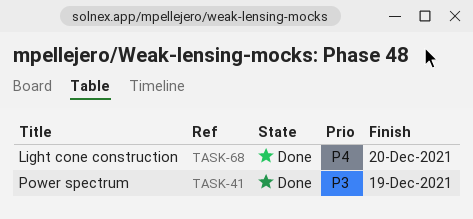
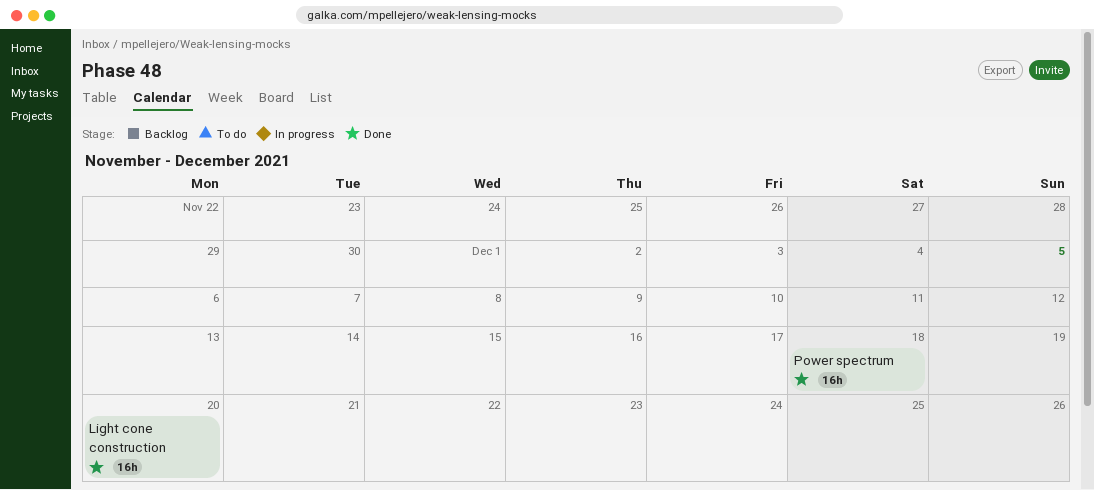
Power spectrum, due: Dec 19 -> Dec 18

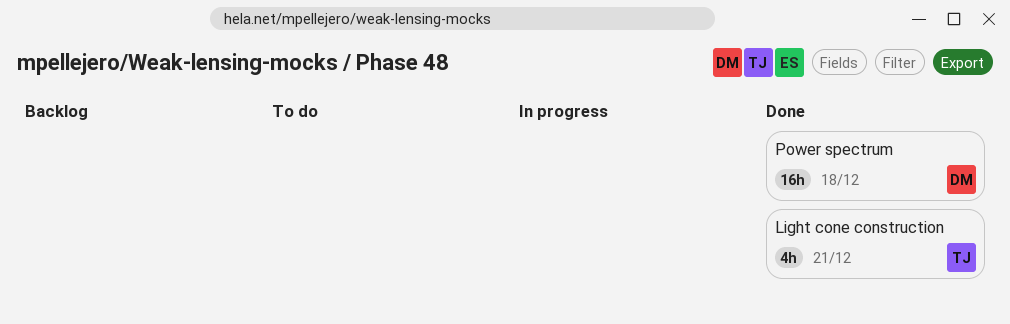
Light cone construction, estimate: 16h -> 4h
Light cone construction, due: Dec 20 -> Dec 21

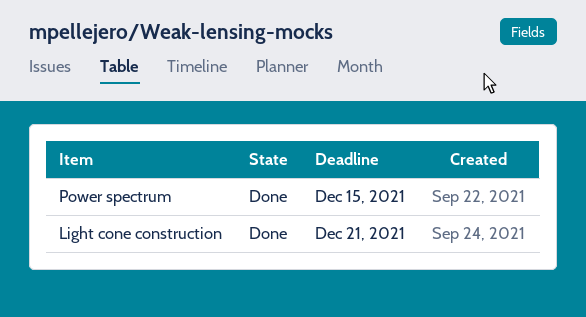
Power spectrum, due: Dec 18 -> Dec 15

